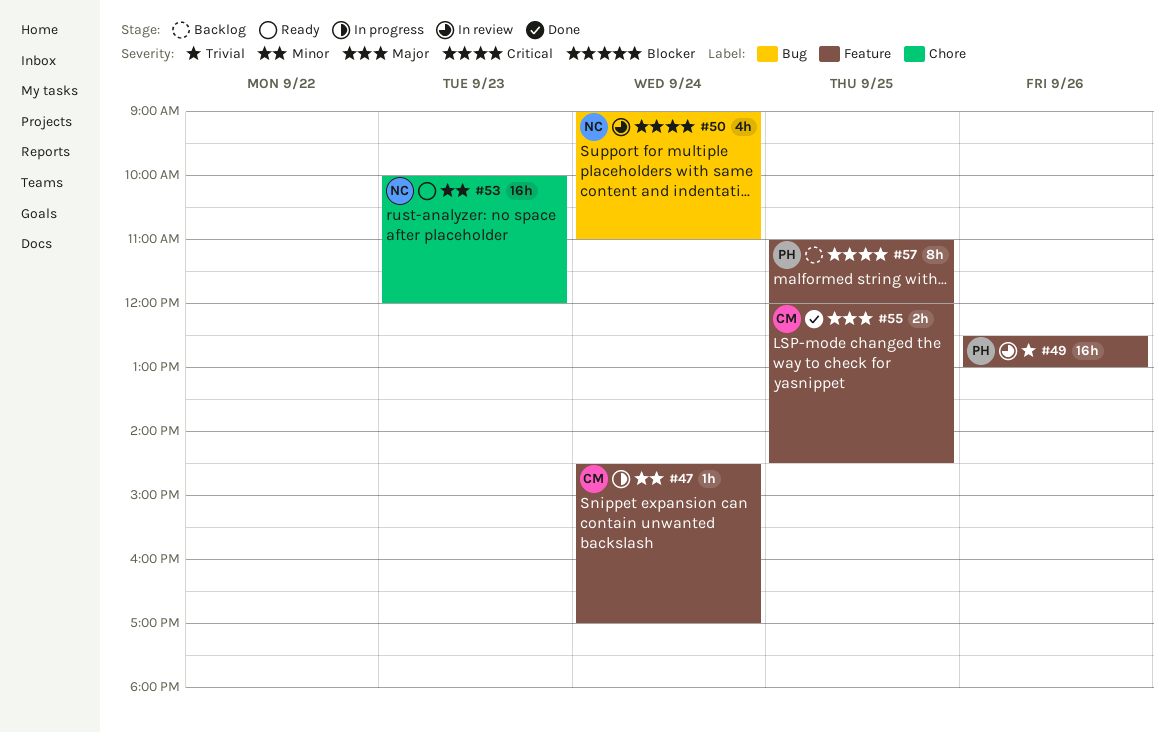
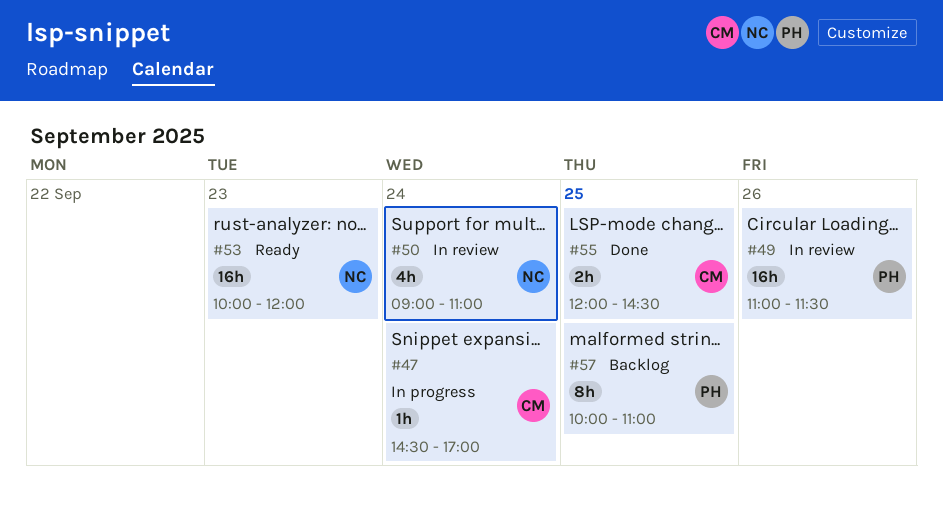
#49, begins: 12:30 -> 11:00
#49, ends: 13:00 -> 11:30
#57, begins: 11:00 -> 10:00
#57, ends: 12:00 -> 11:00

